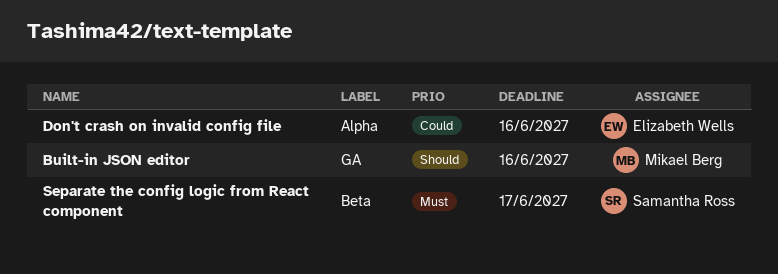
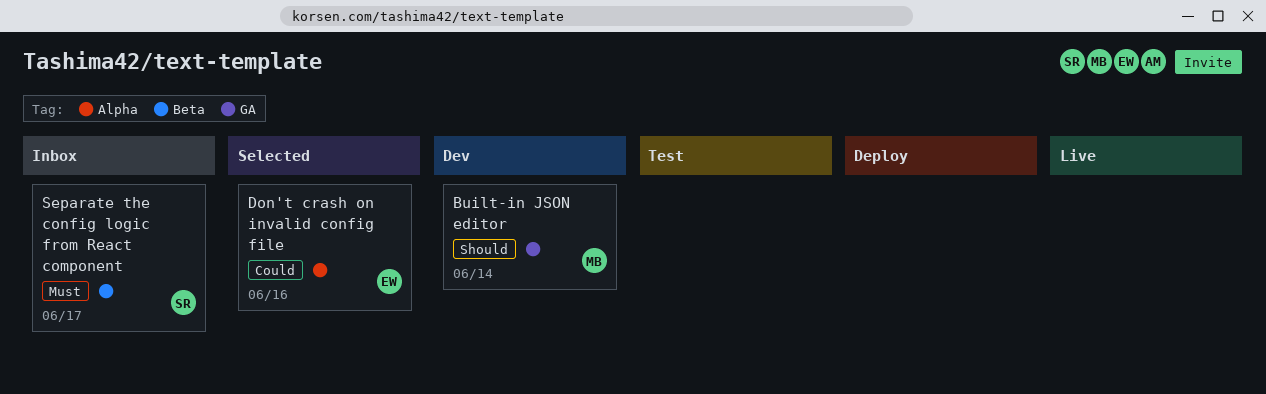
Built-in JSON editor, due: Jun 16 -> Jun 14

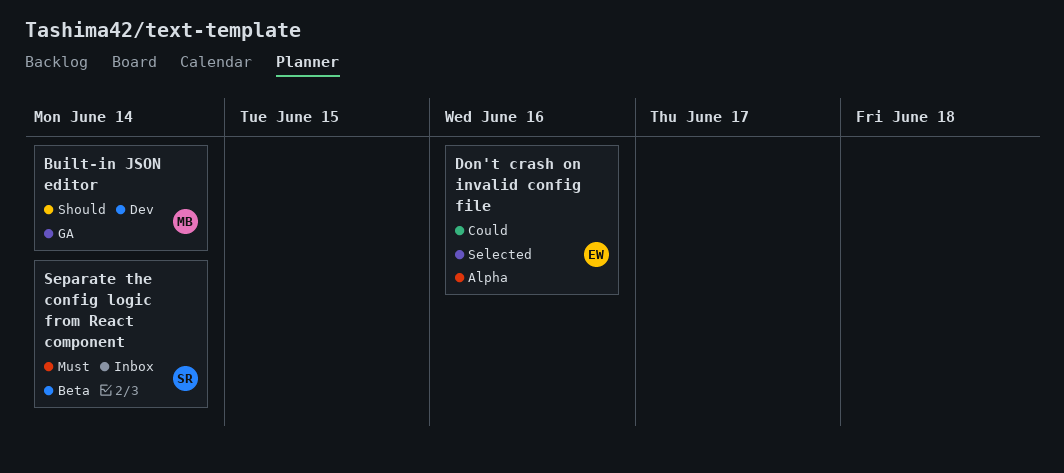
Separate the config logic from React component, due: Jun 17 -> Jun 14

